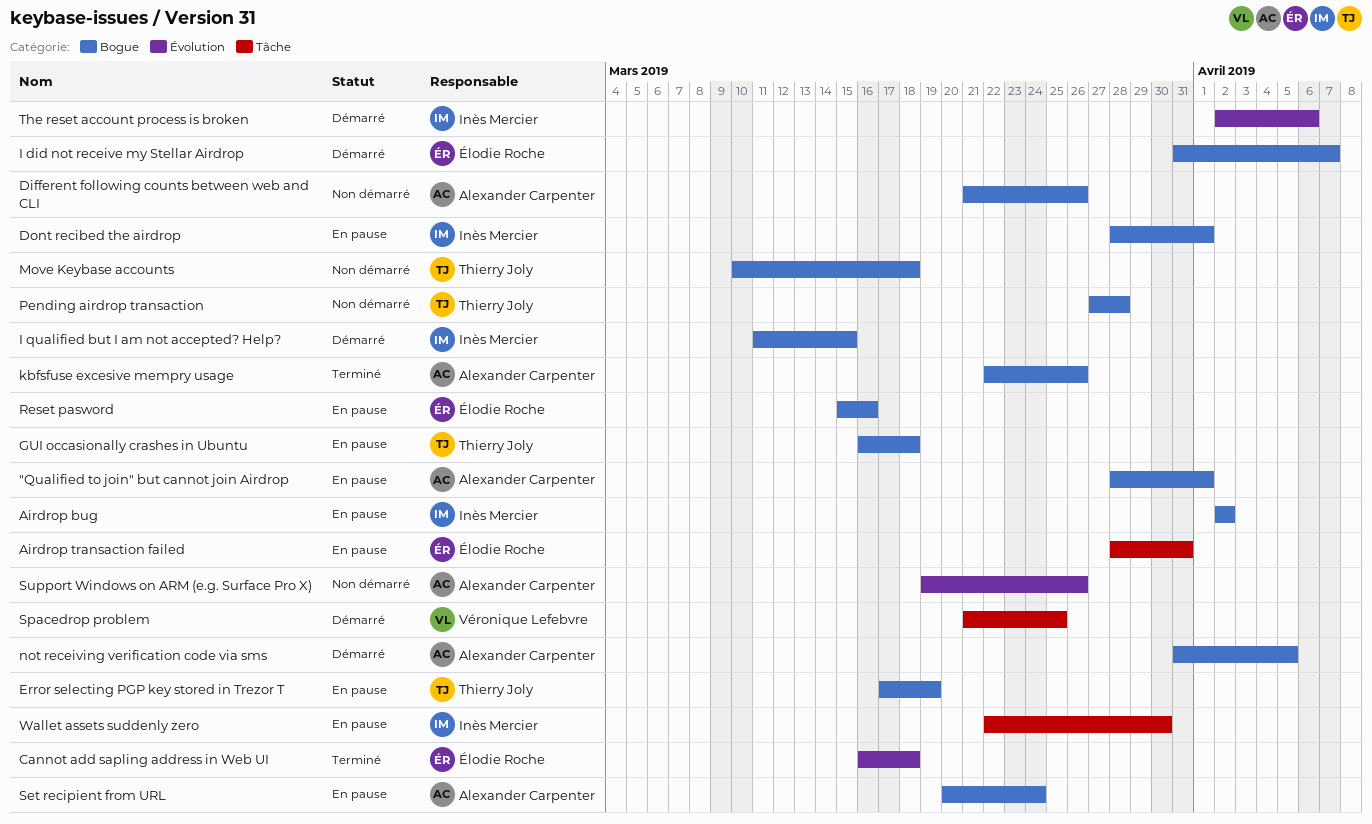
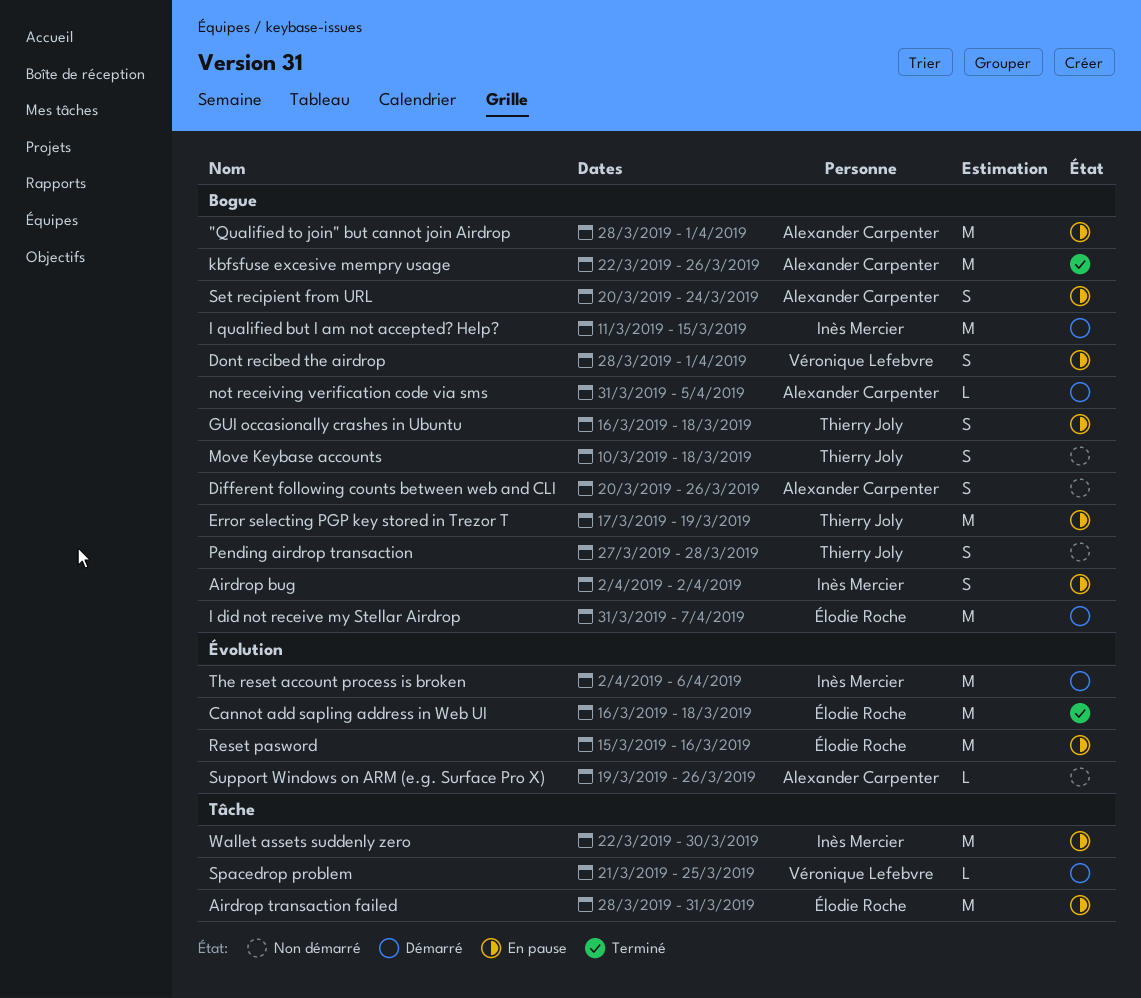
Different following counts between web and CLI, start: Mar 21 -> Mar 20
Dont recibed the airdrop, owner: Inès Mercier -> Véronique Lefebvre
Reset pasword, label: Bogue -> Évolution

